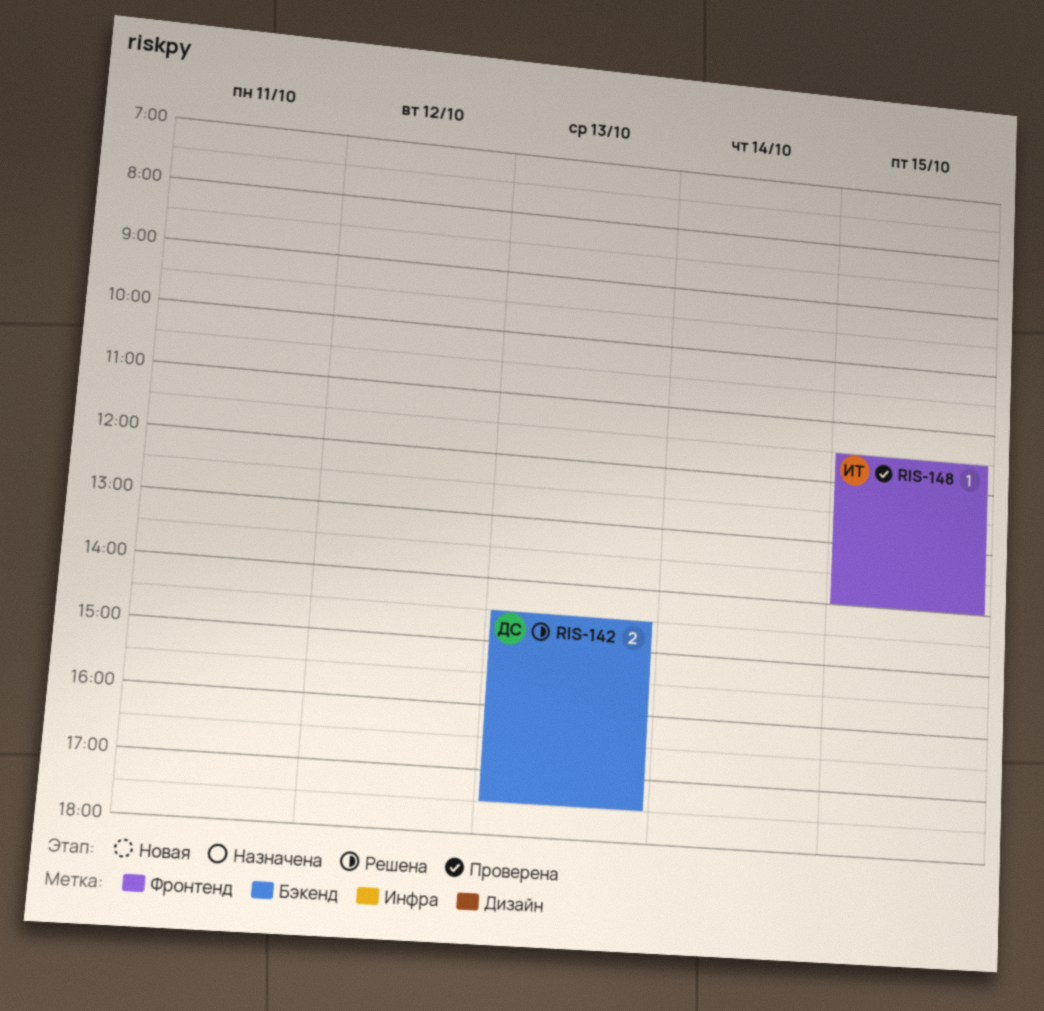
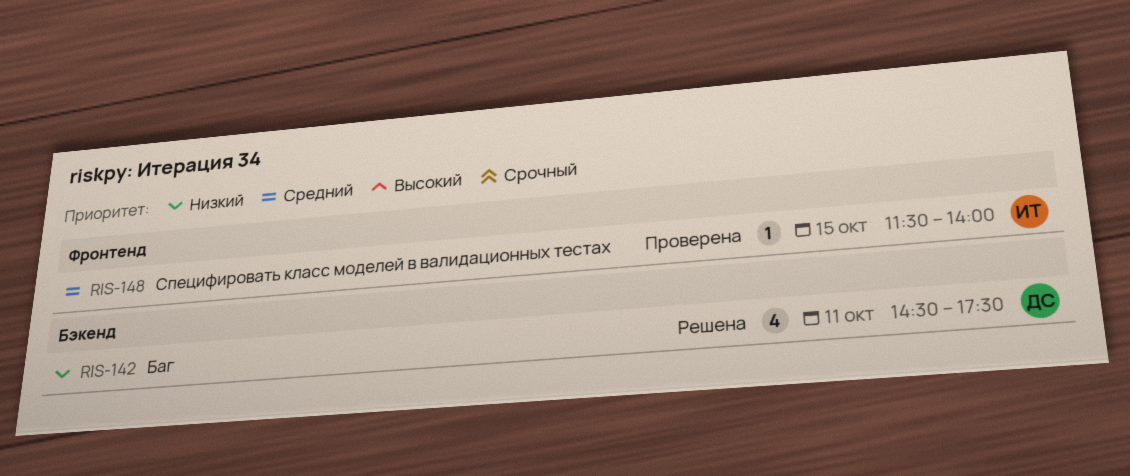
RIS-142, estimate: 2 -> 4
RIS-142, day: Oct 13 -> Oct 11

